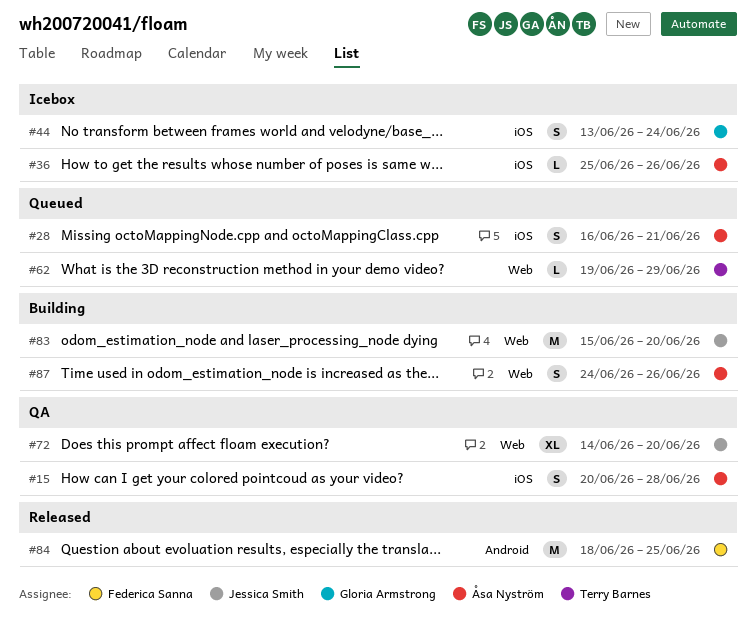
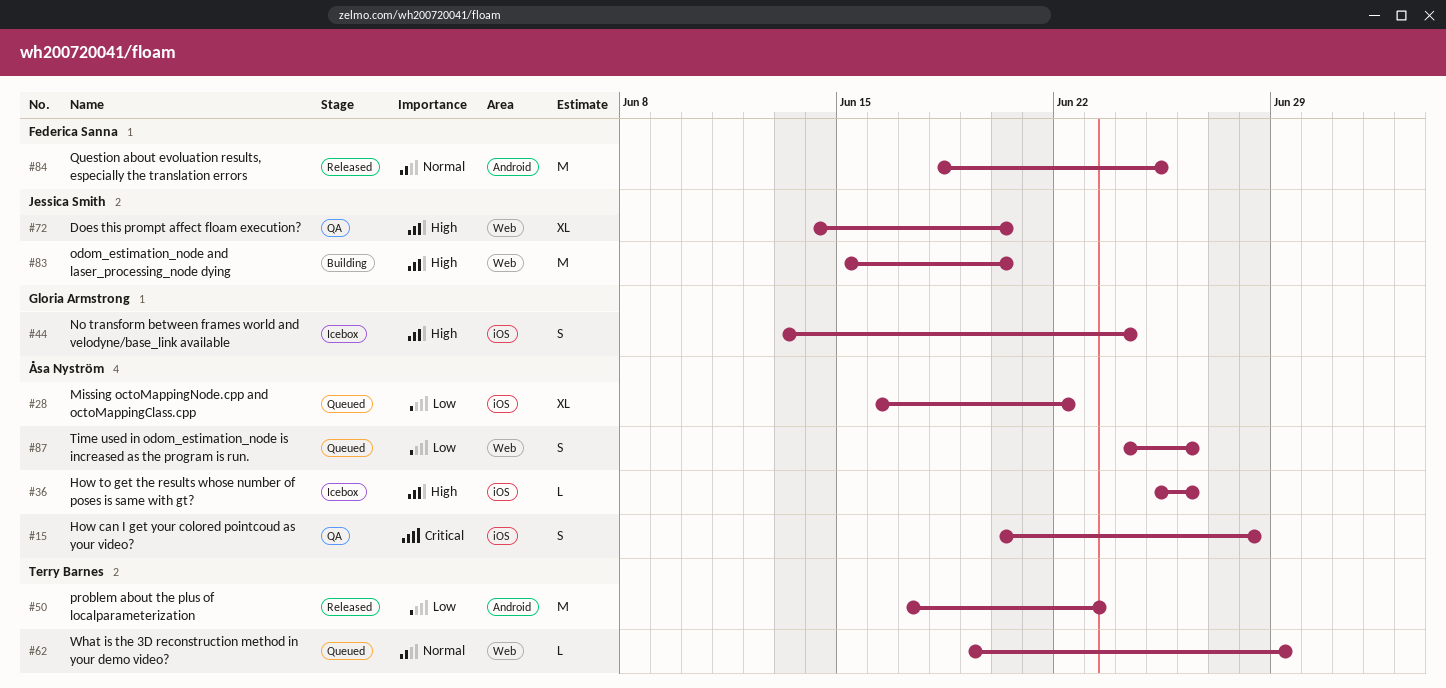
#28, estimate: S -> XL
#28, due: Jun 21 -> Jun 22
#50: none -> present
#87, status: Building -> Queued

